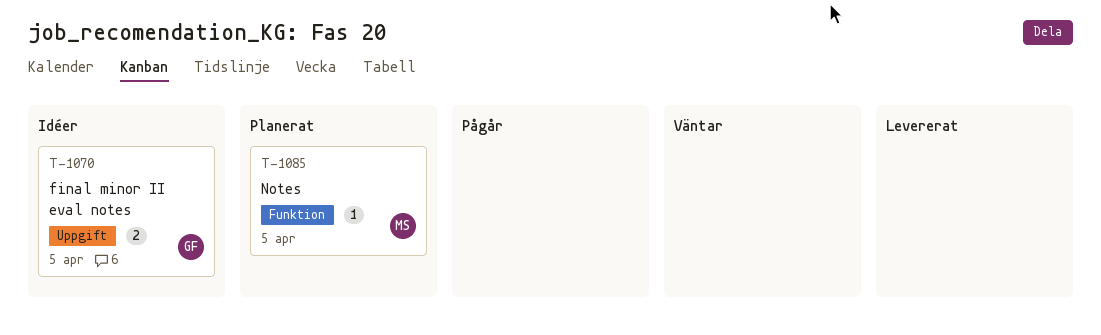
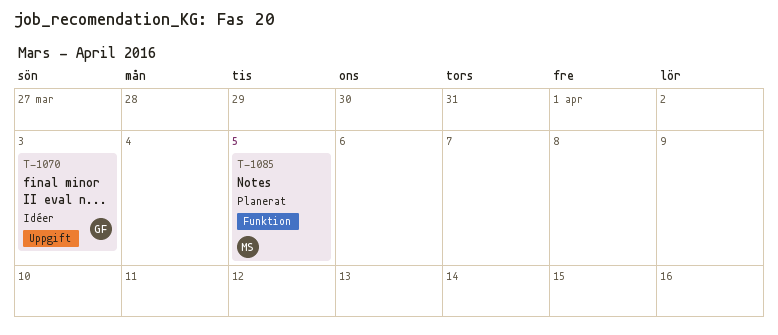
T-1070, due: Apr 5 -> Apr 3

